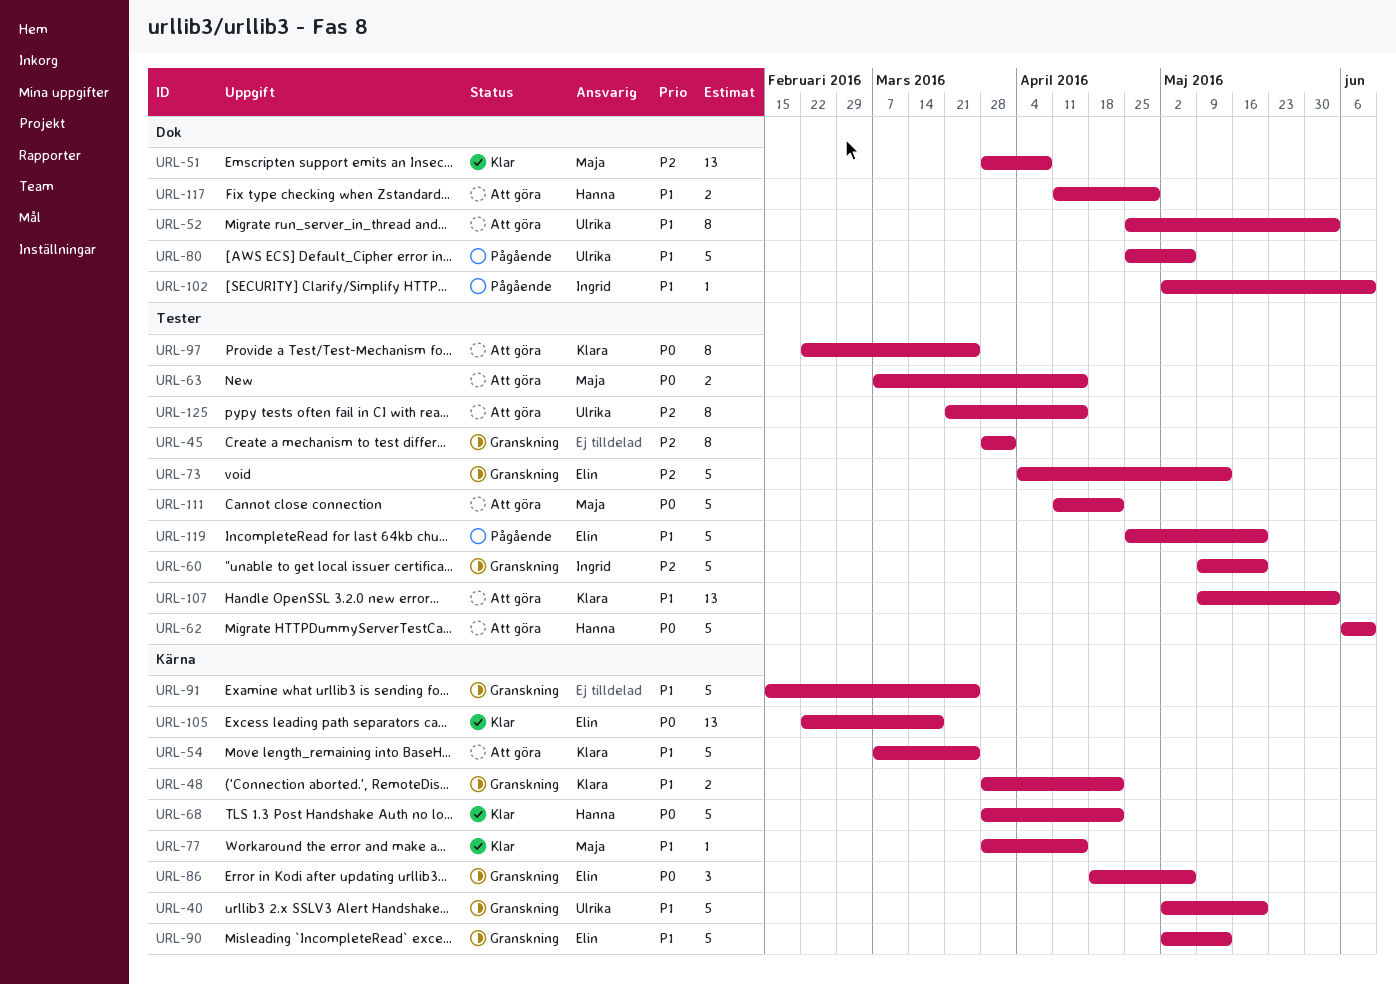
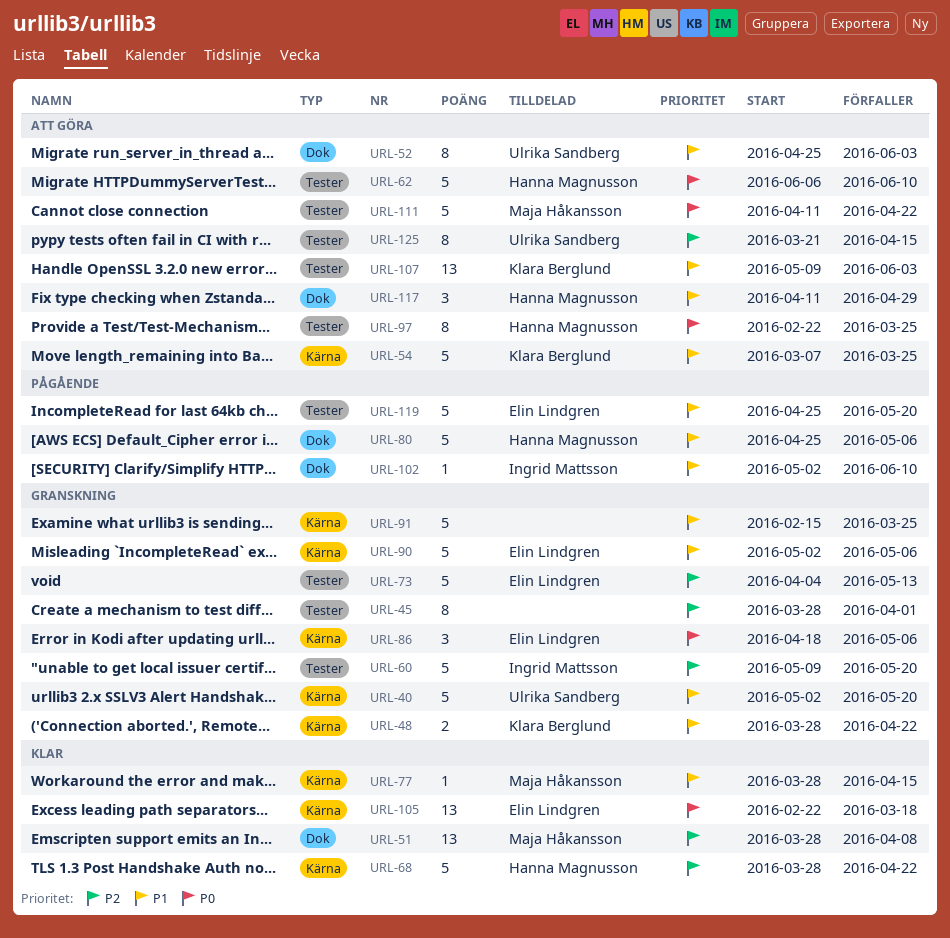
URL-63: present -> none
URL-68, priority: P0 -> P2
URL-80, owner: Ulrika Sandberg -> Hanna Magnusson
URL-90, due: May 13 -> May 6
URL-97, owner: Klara Berglund -> Hanna Magnusson
URL-117, estimate: 2 -> 3

